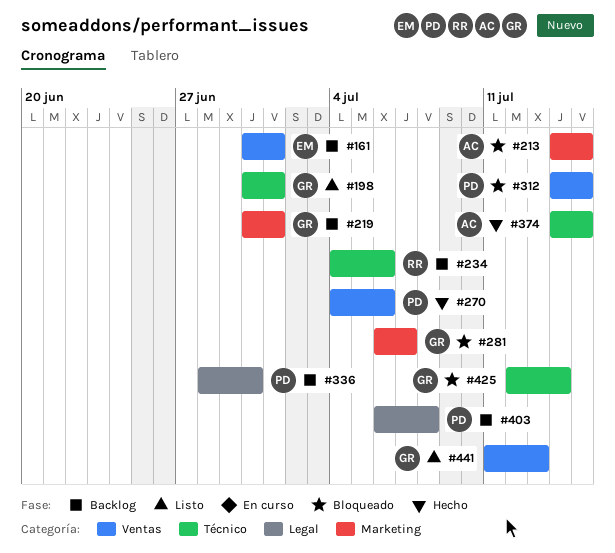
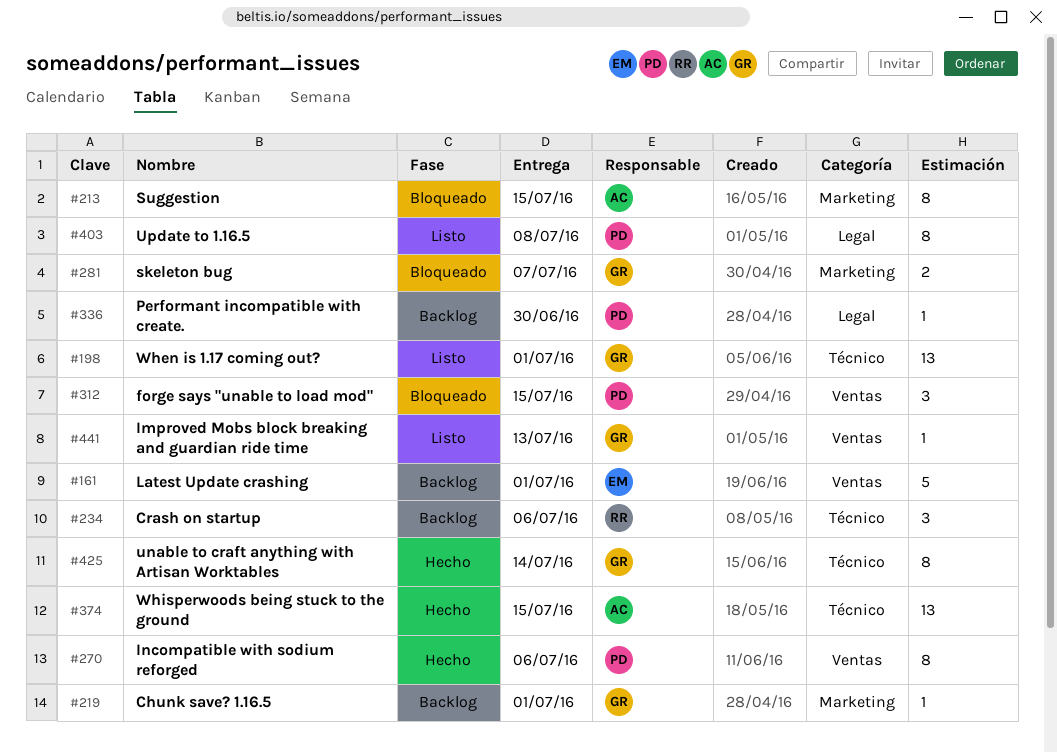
#403, status: Backlog -> Listo
#425, status: Bloqueado -> Hecho

